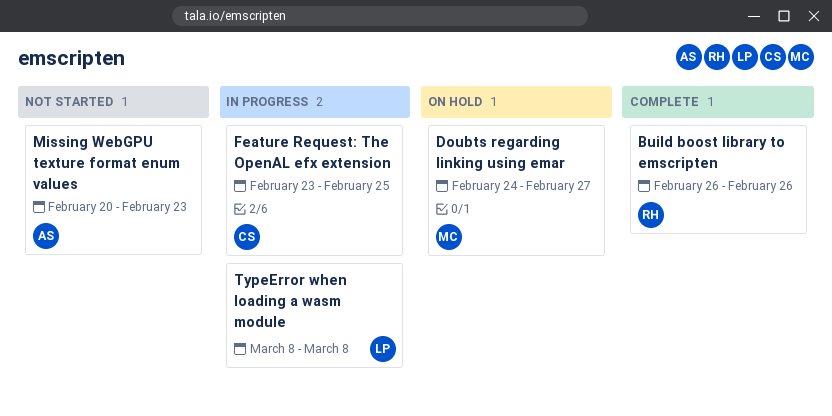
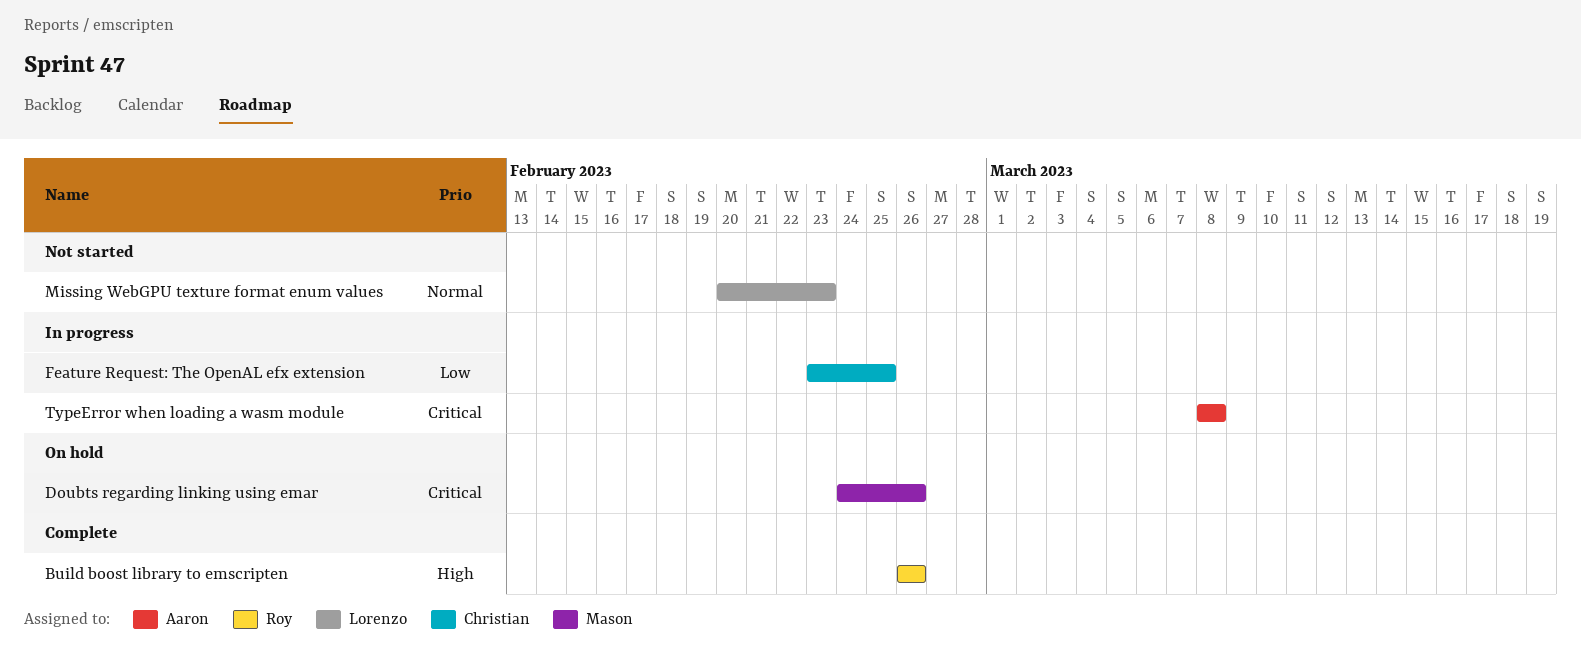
Doubts regarding linking using emar, due: Feb 27 -> Feb 26
Missing WebGPU texture format enum values, owner: Aaron -> Lorenzo
TypeError when loading a wasm module, owner: Lorenzo -> Aaron

